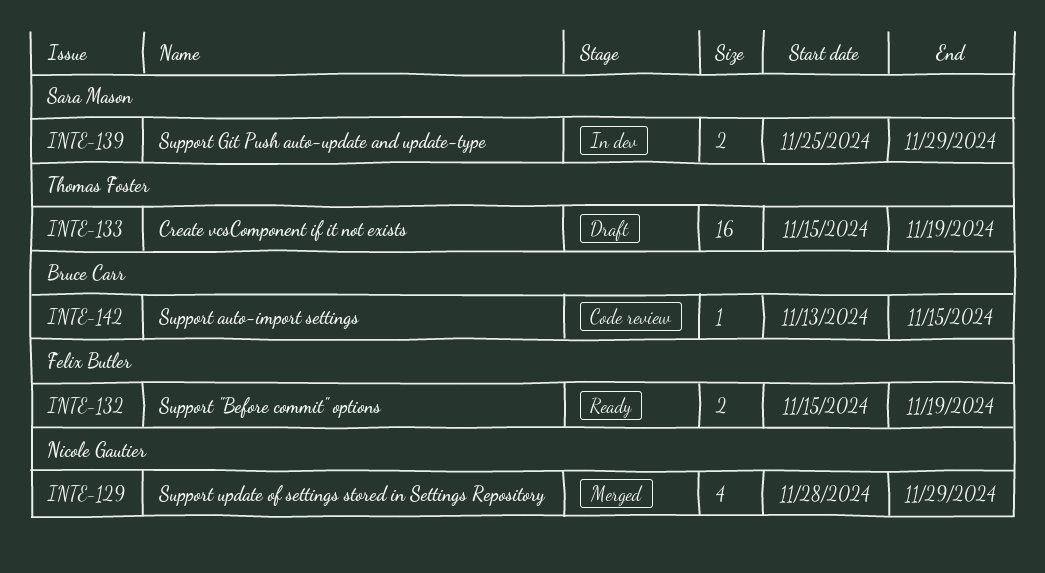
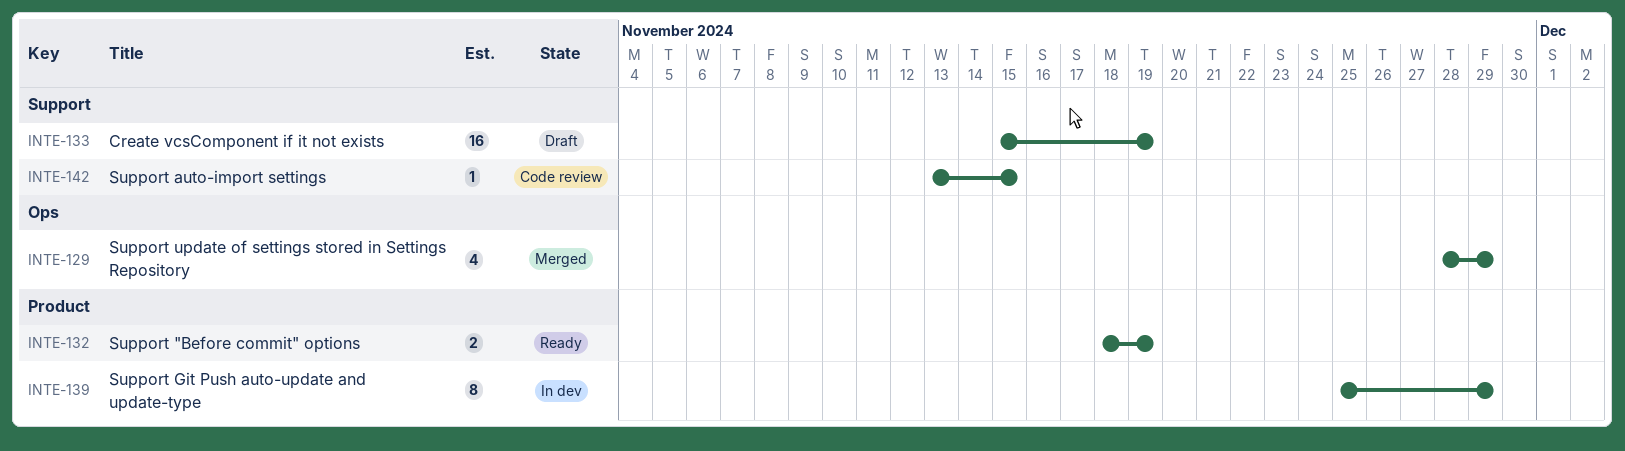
INTE-132, start: Nov 15 -> Nov 18
INTE-139, estimate: 2 -> 8

